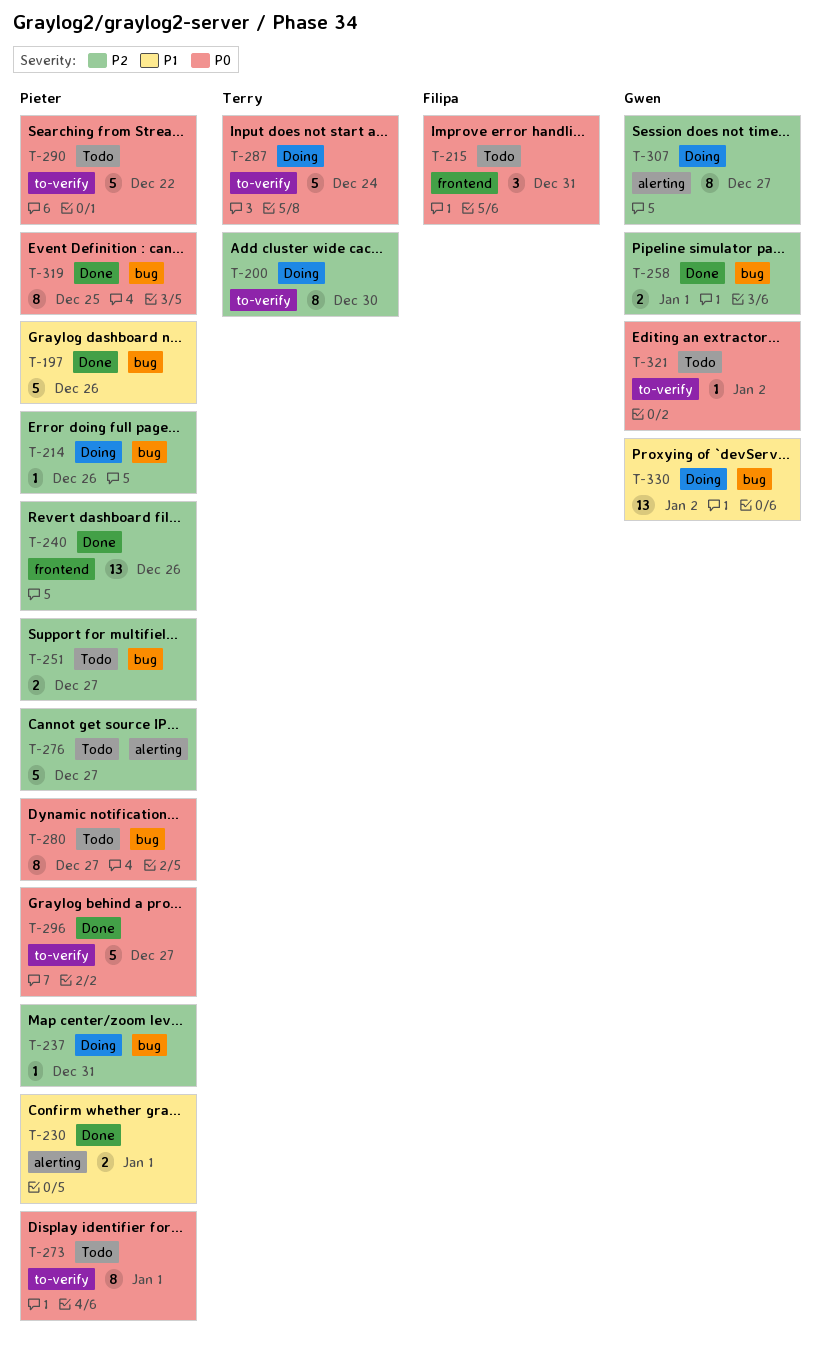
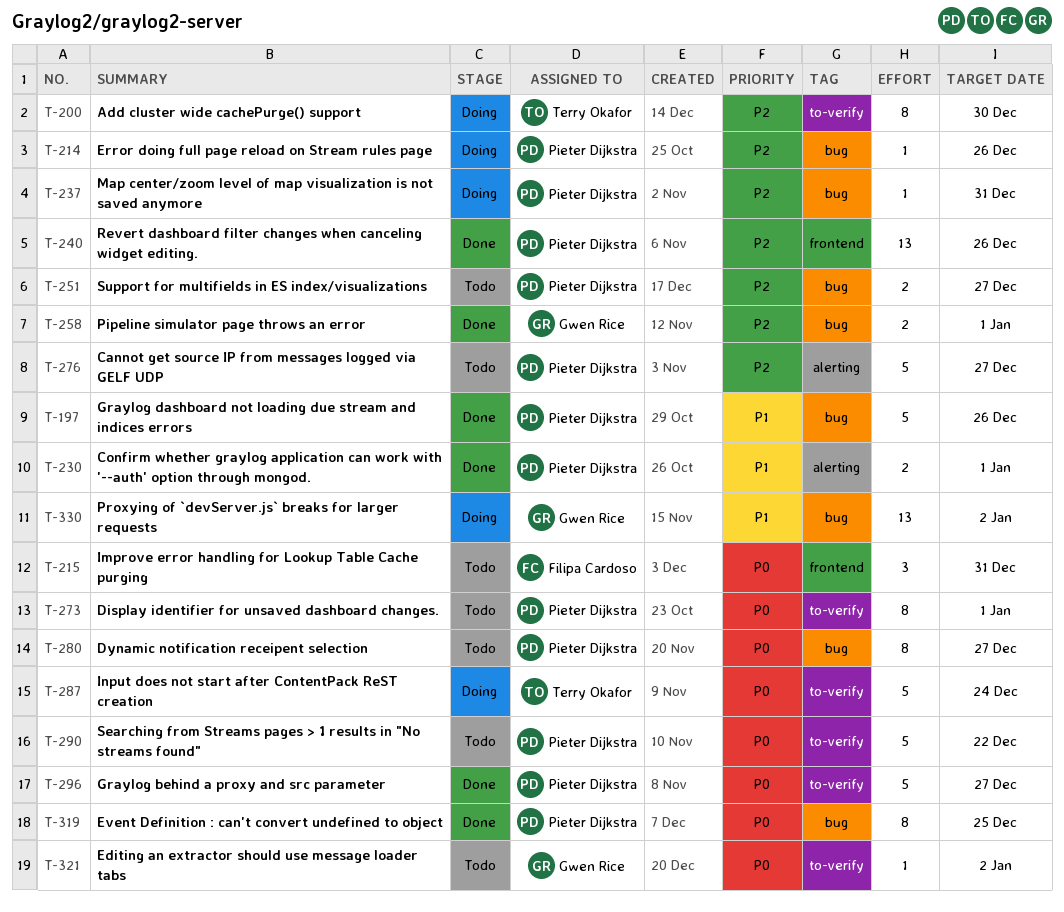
T-307: present -> none

